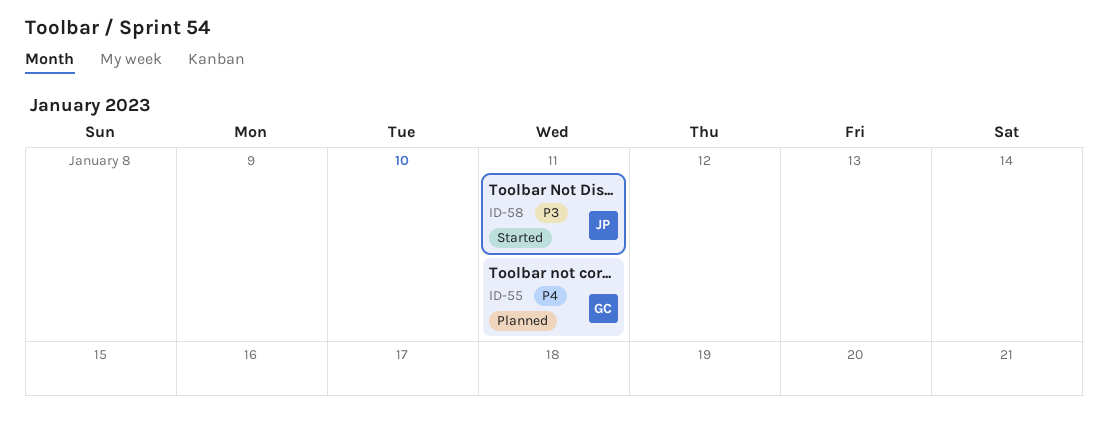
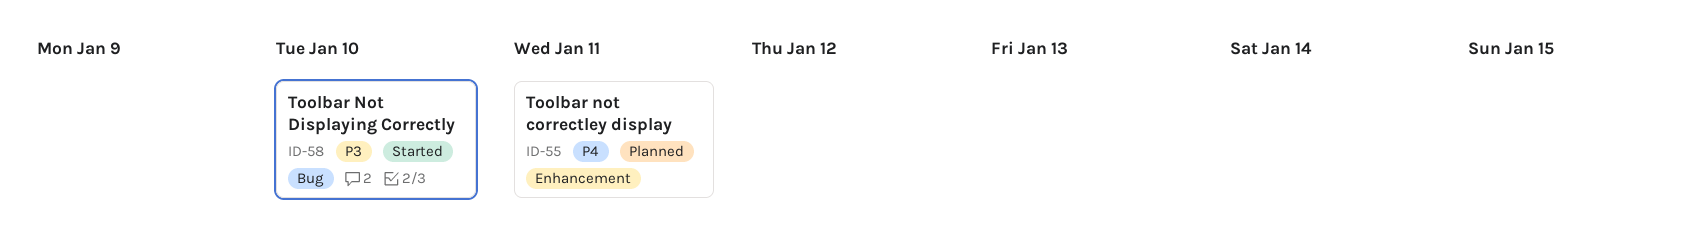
ID-58, due: Jan 11 -> Jan 10

